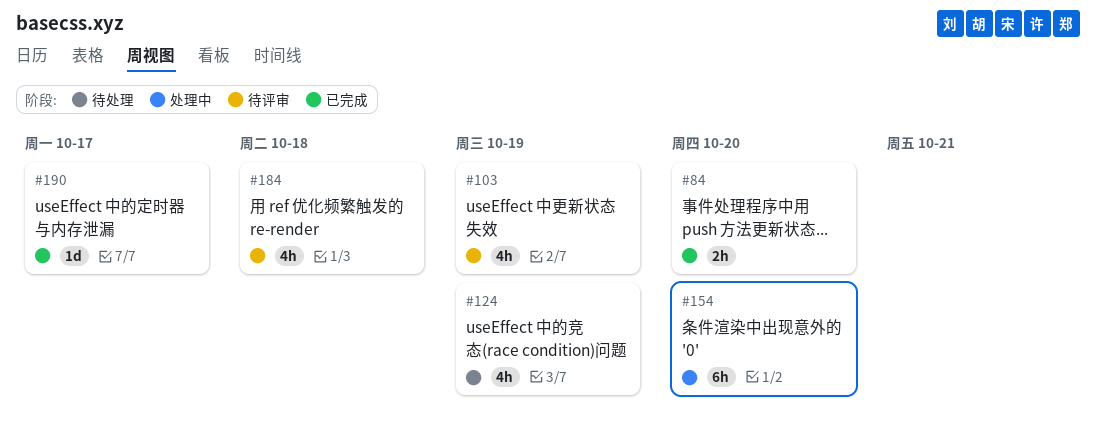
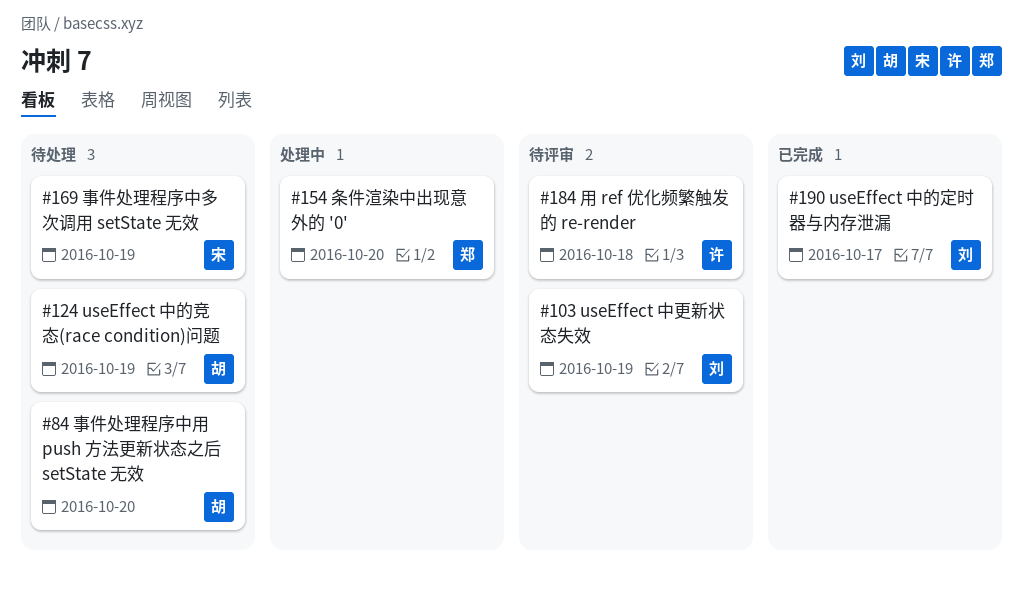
#84, status: 已完成 -> 待处理
#169: none -> present

